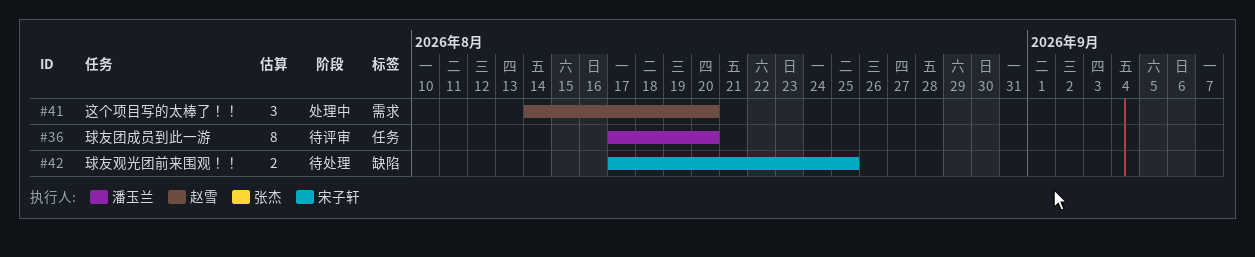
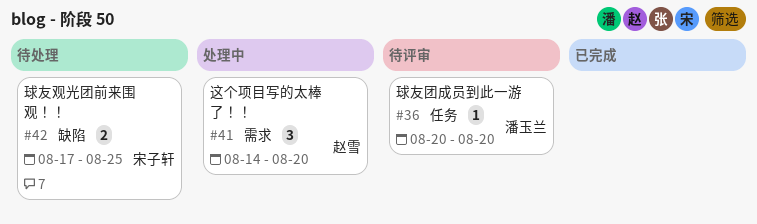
#36, estimate: 8 -> 1
#36, start: Aug 17 -> Aug 20

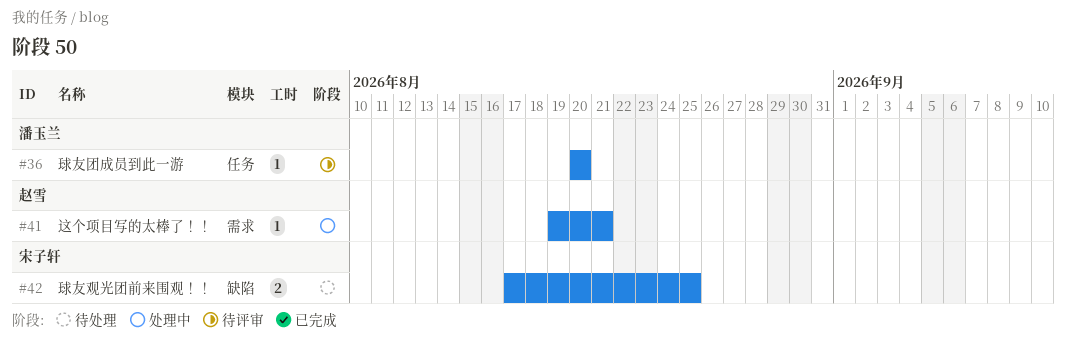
#41, estimate: 3 -> 1
#41, start: Aug 14 -> Aug 19
#41, due: Aug 20 -> Aug 21

